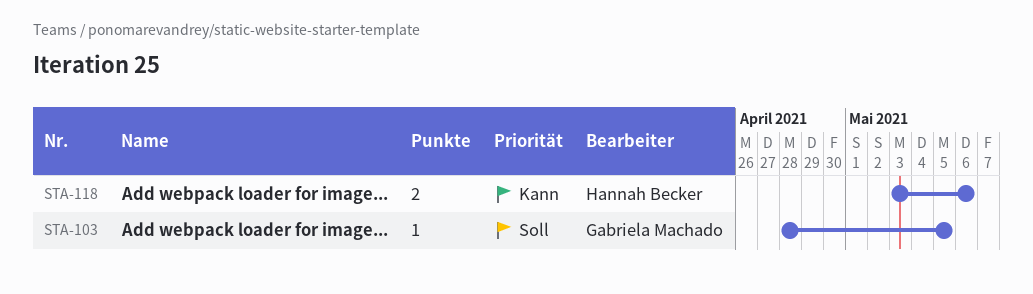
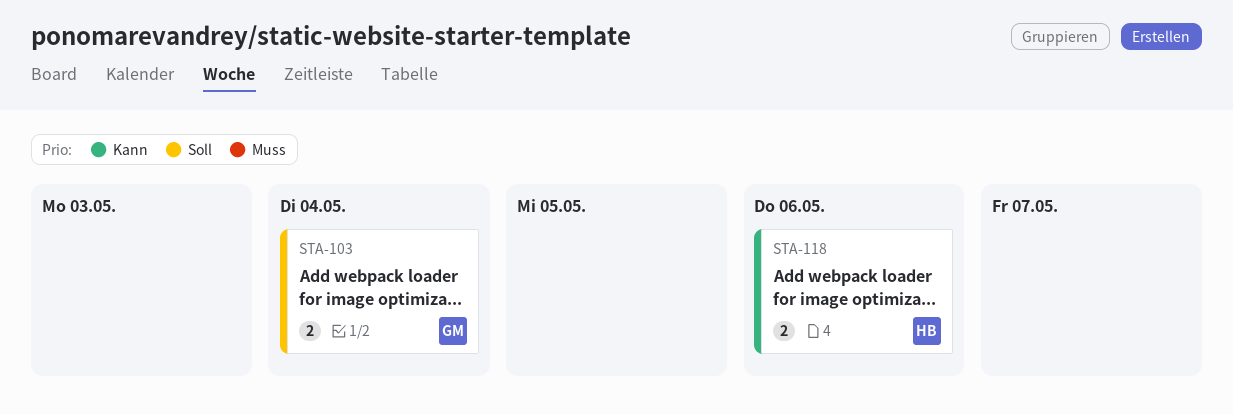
STA-103, estimate: 1 -> 2
STA-103, due: May 5 -> May 4

